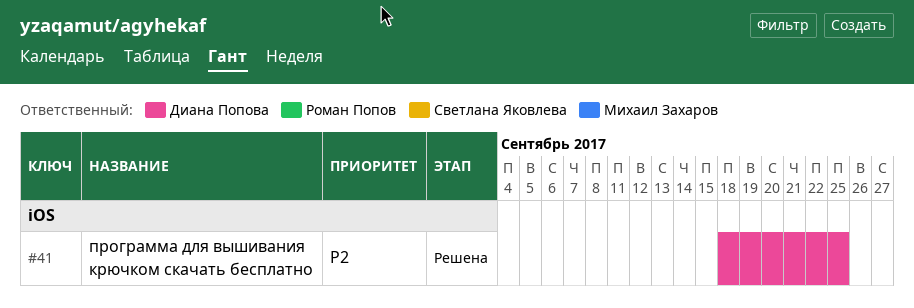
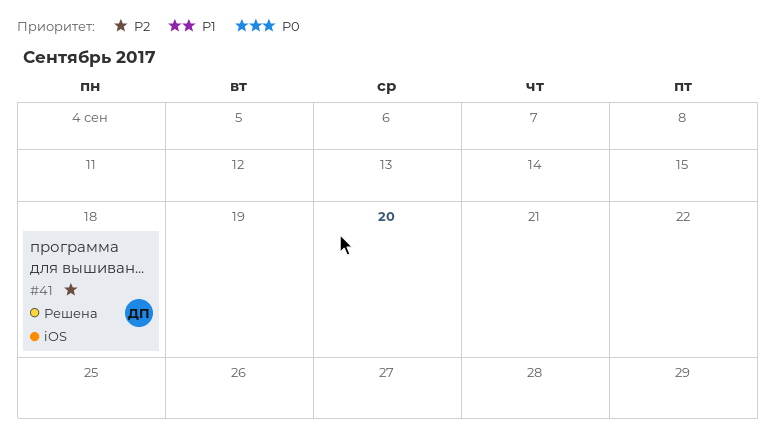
#41, due: Sep 25 -> Sep 18

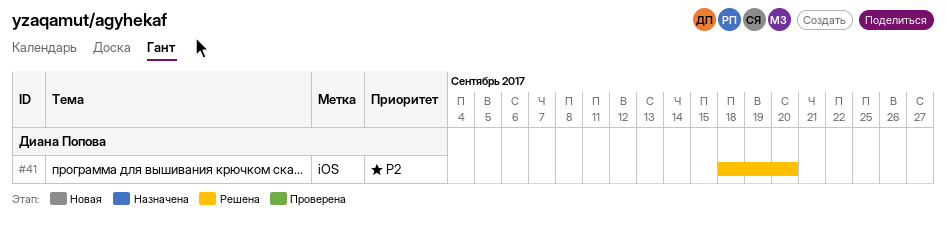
#41, due: Sep 18 -> Sep 20

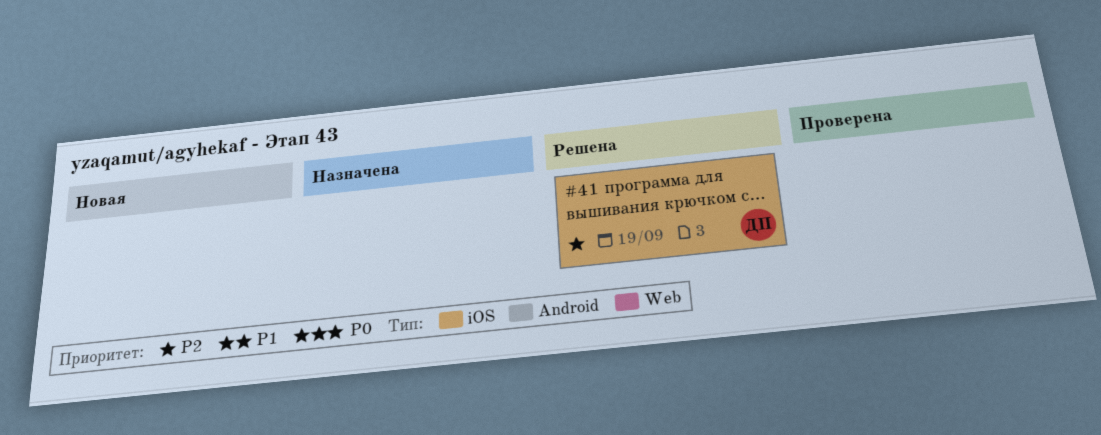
#41, due: Sep 20 -> Sep 19

